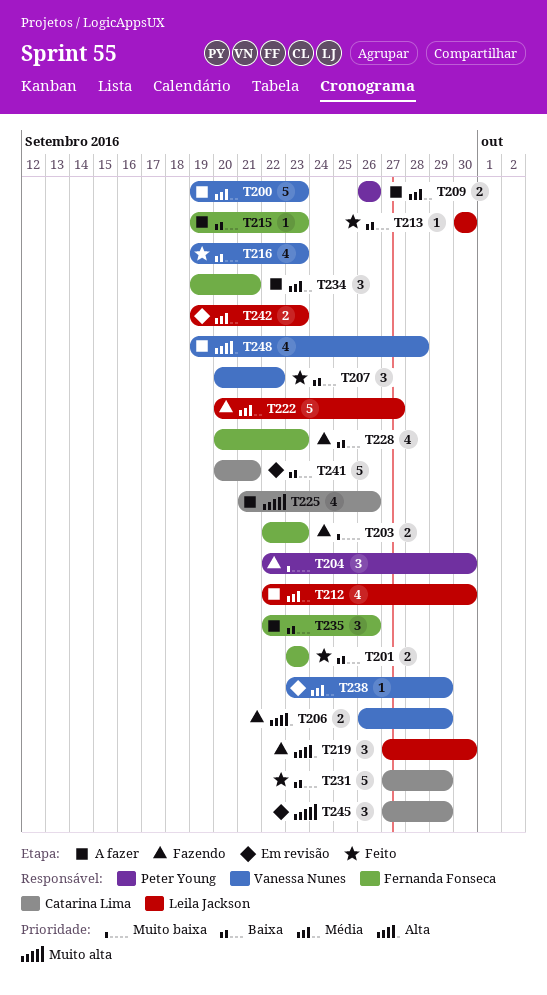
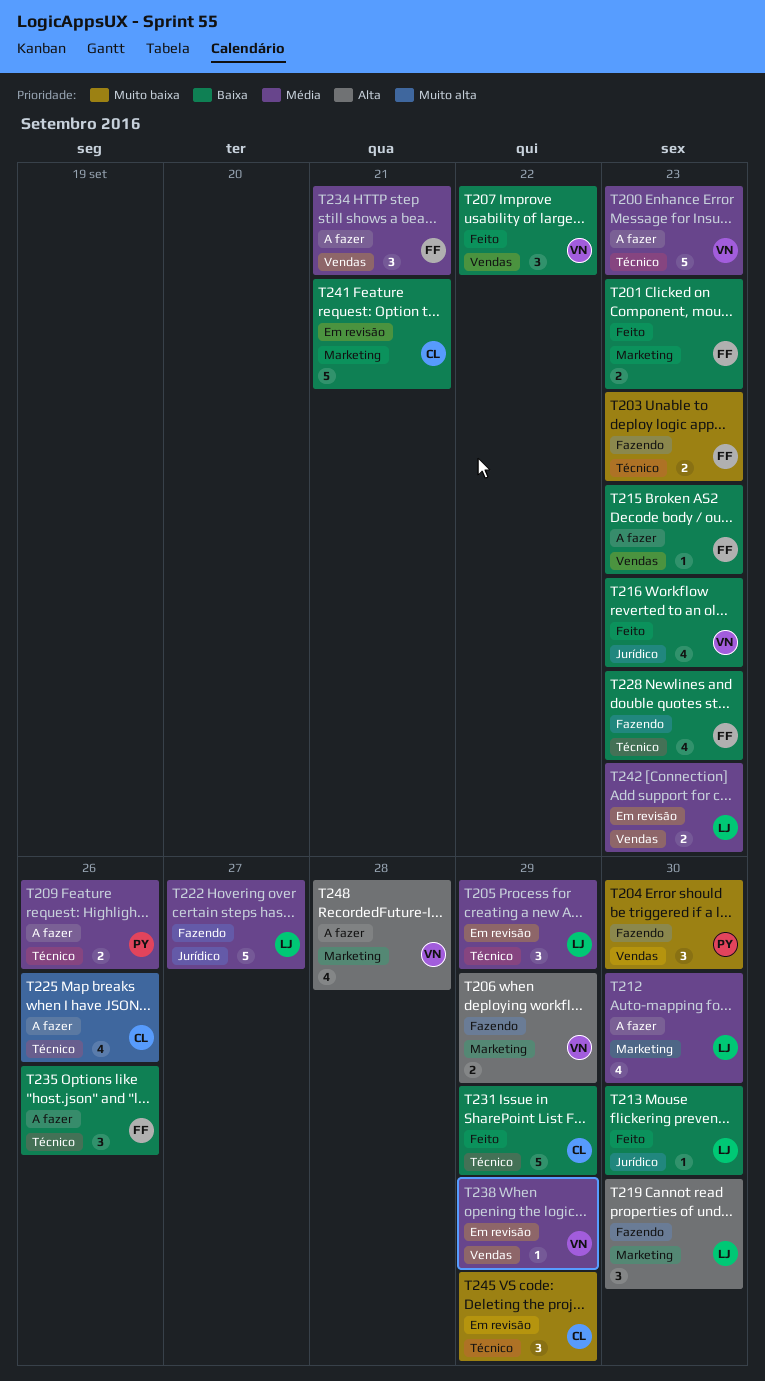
T205: none -> present
T245, priority: Muito alta -> Muito baixa

